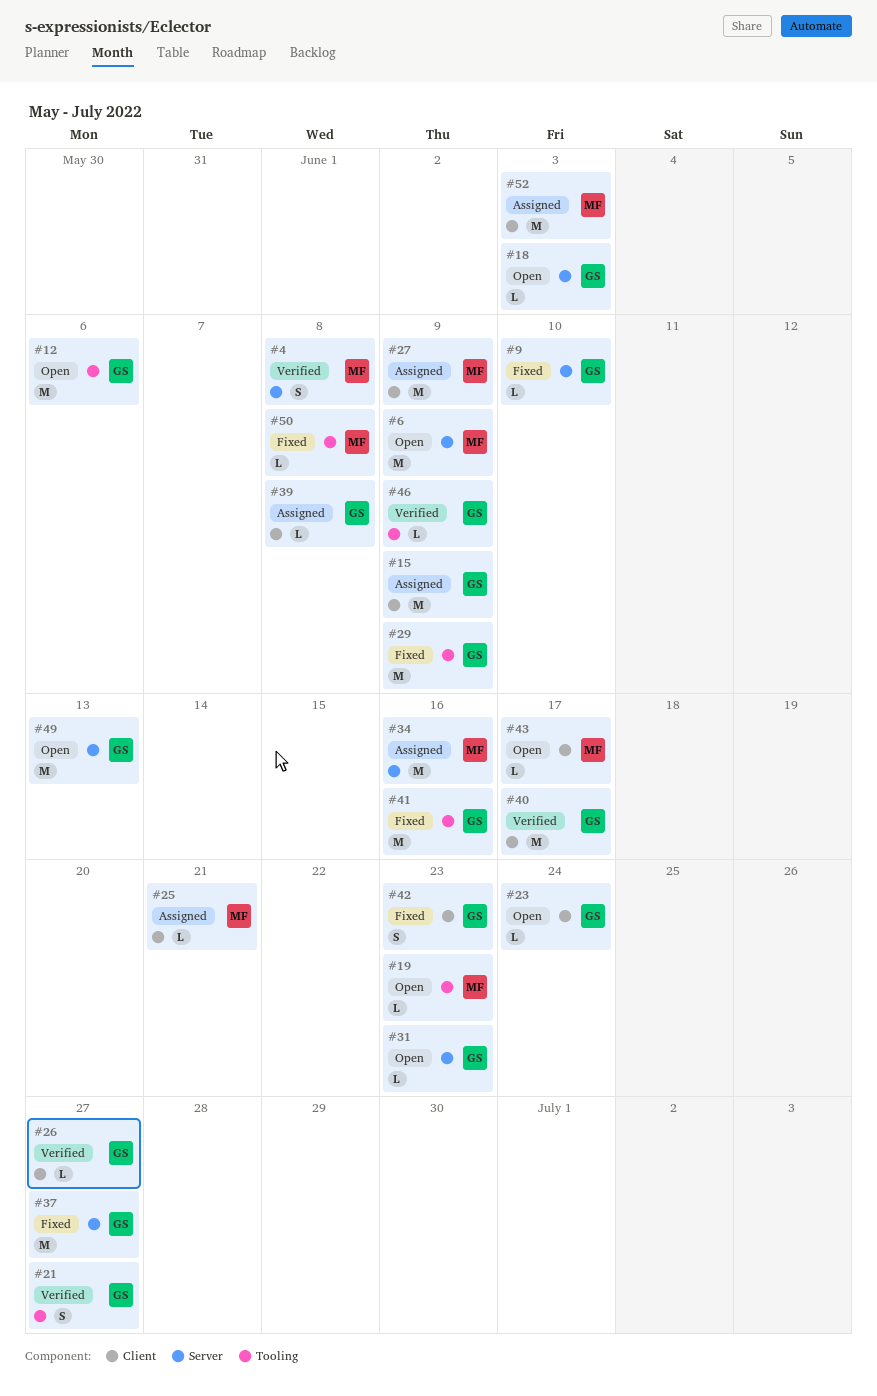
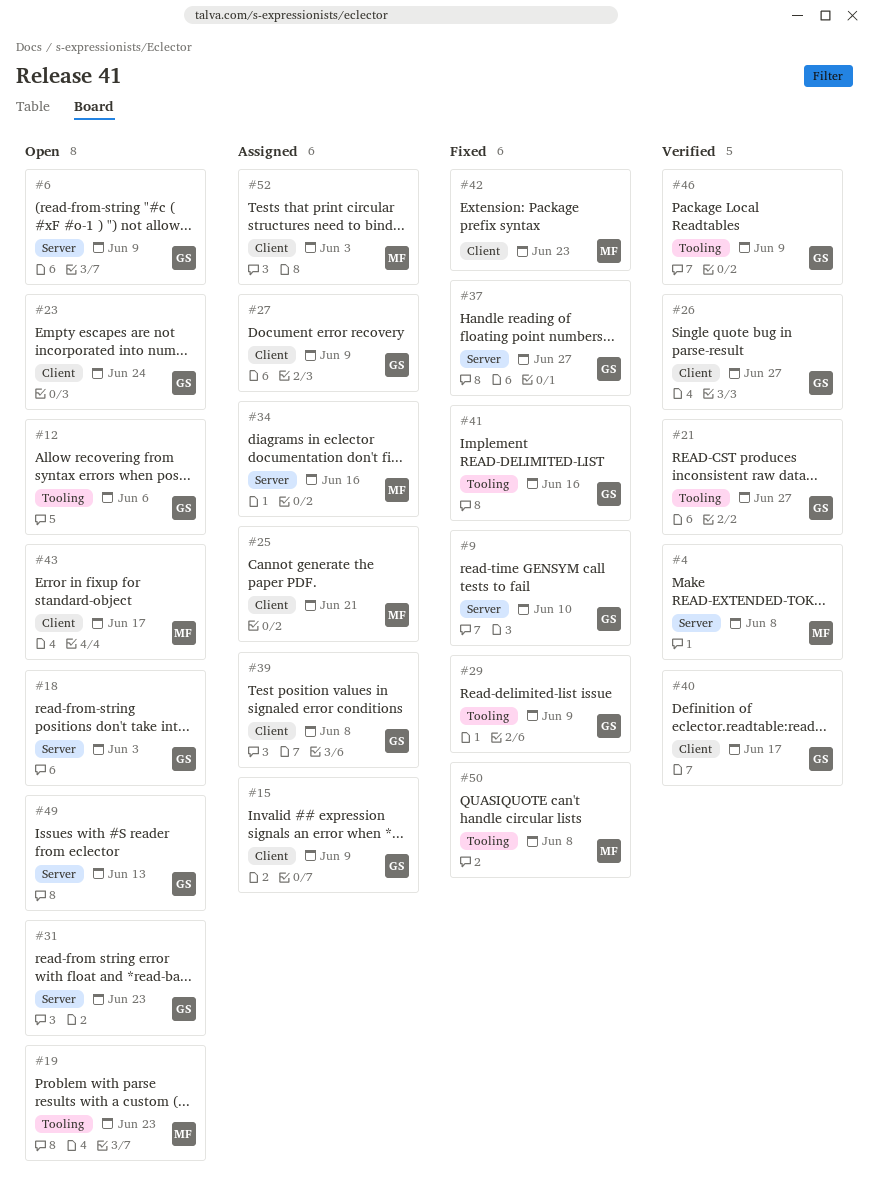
#6, owner: MF -> GS
#27, owner: MF -> GS
#42, owner: GS -> MF

